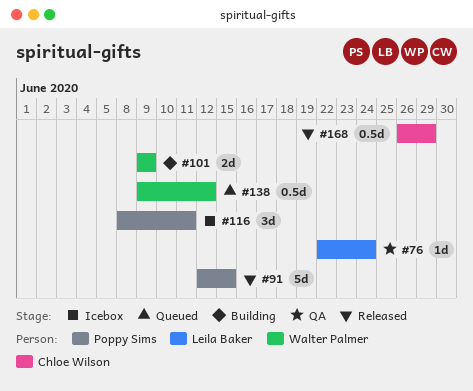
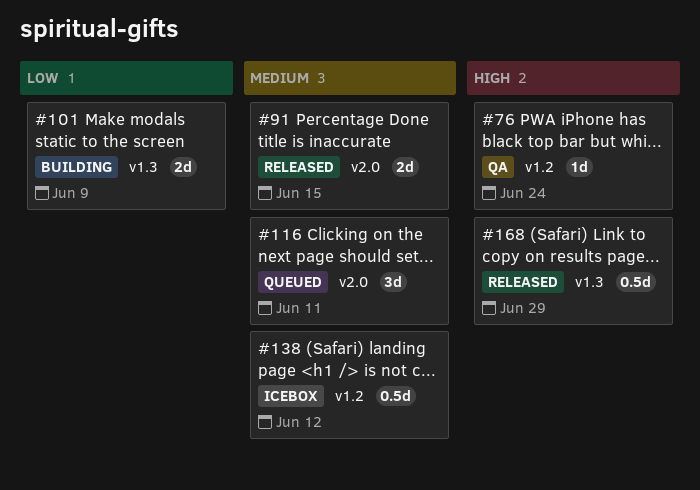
#91, estimate: 5d -> 2d
#116, status: Icebox -> Queued
#138, status: Queued -> Icebox

